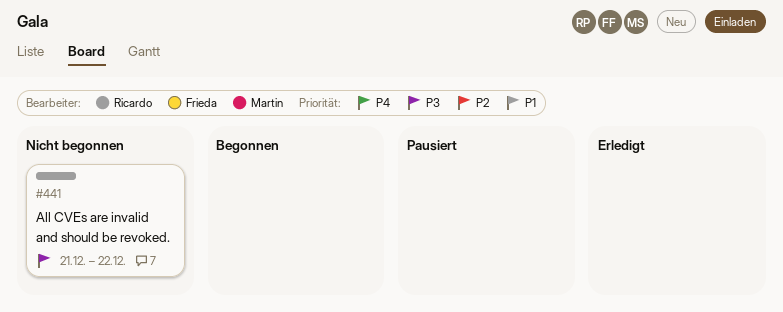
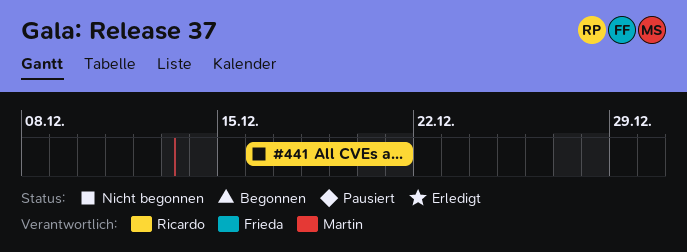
#441, start: Dec 21 -> Dec 16
#441, due: Dec 22 -> Dec 21

